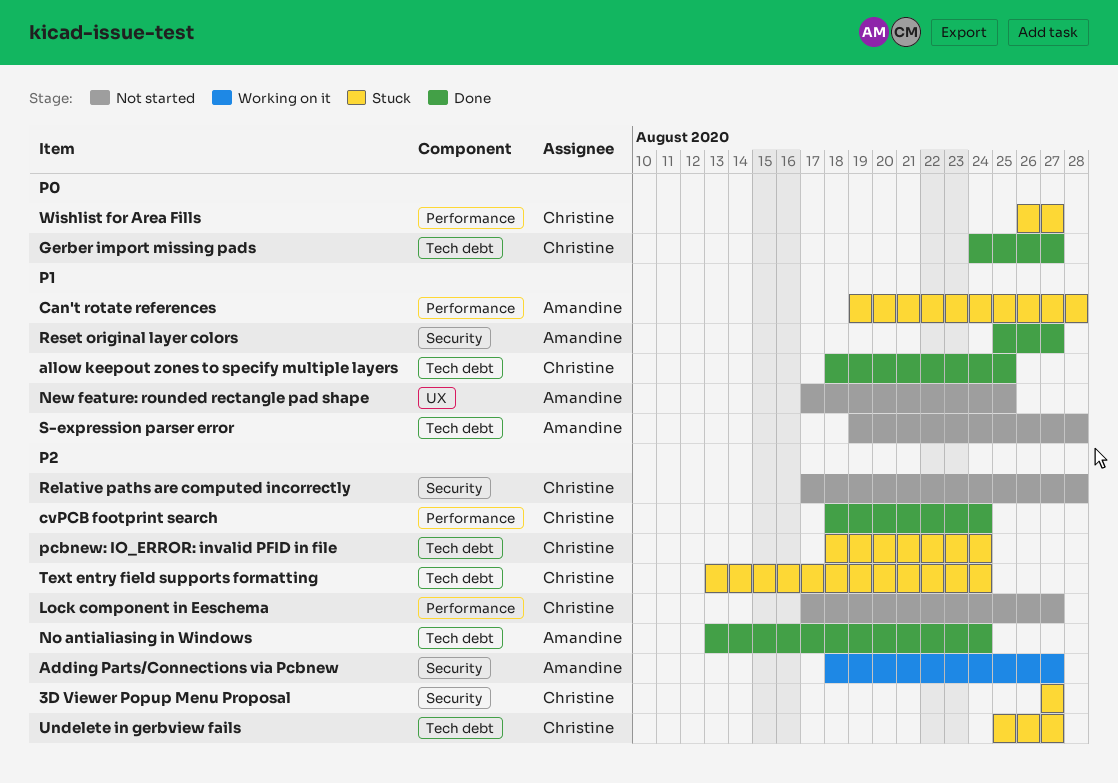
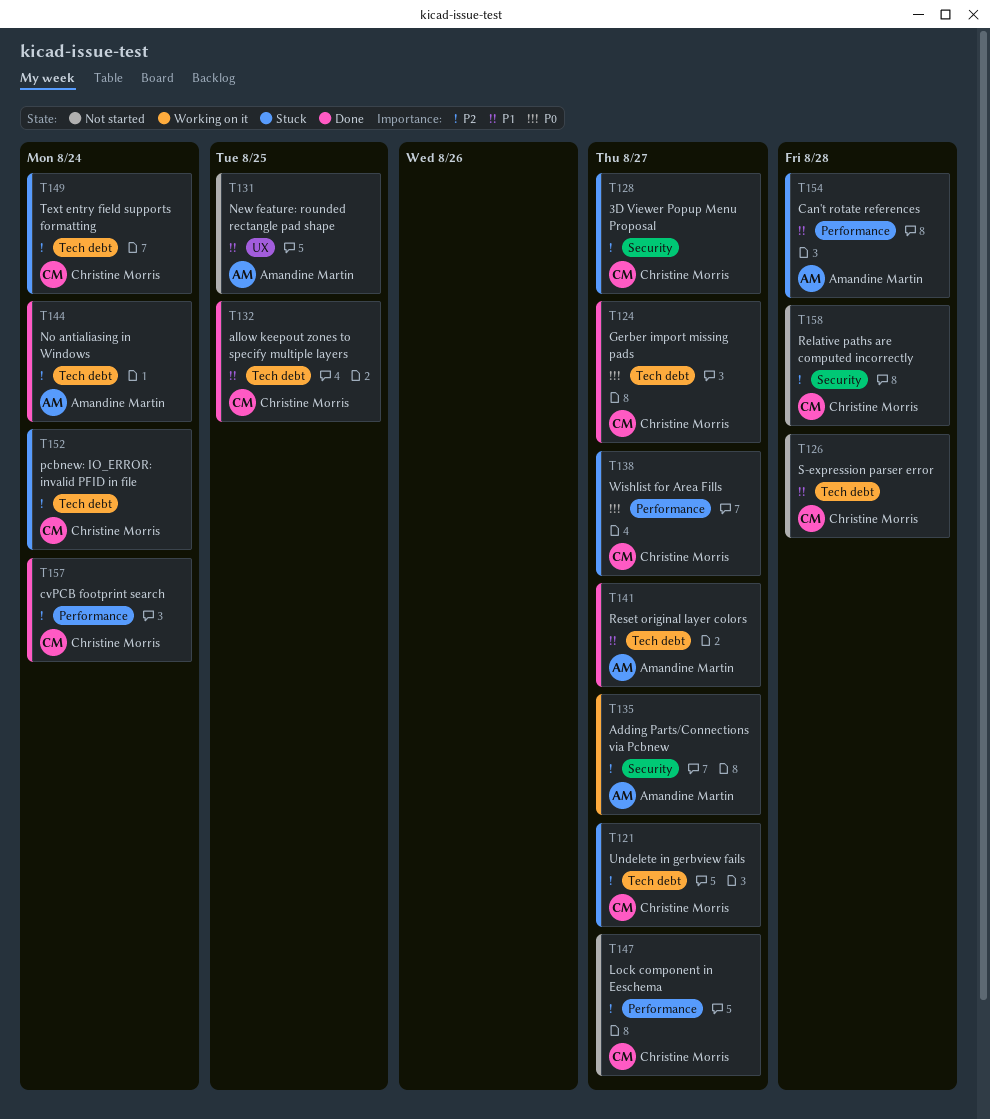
Reset original layer colors, label: Security -> Tech debt
S-expression parser error, owner: Amandine Martin -> Christine Morris

